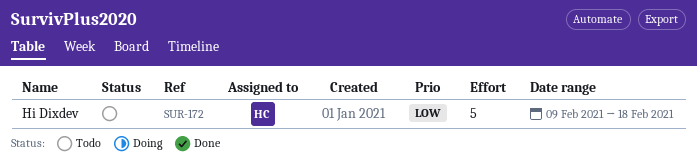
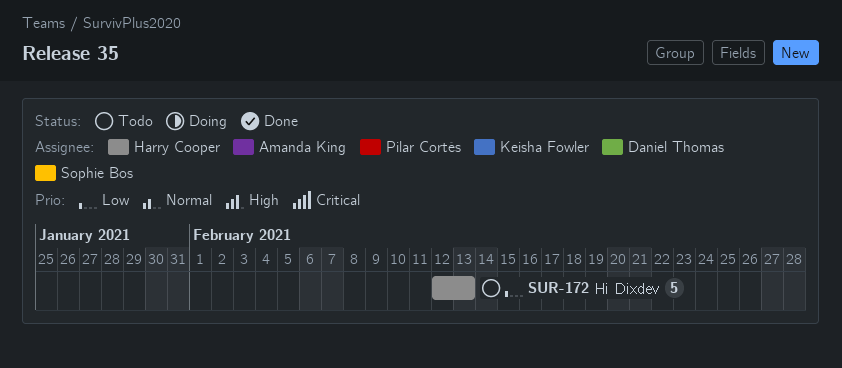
SUR-172, start: Feb 9 -> Feb 12
SUR-172, due: Feb 18 -> Feb 13

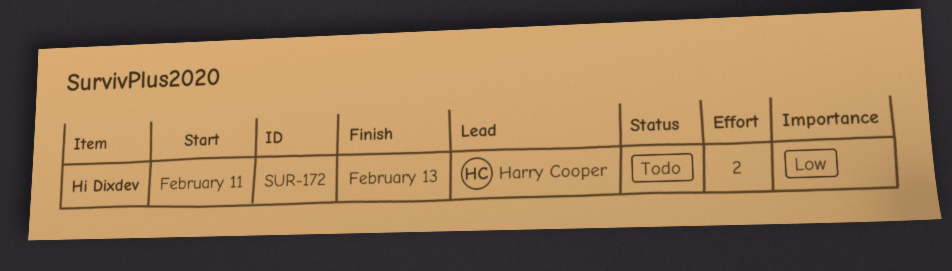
SUR-172, estimate: 5 -> 2
SUR-172, start: Feb 12 -> Feb 11

